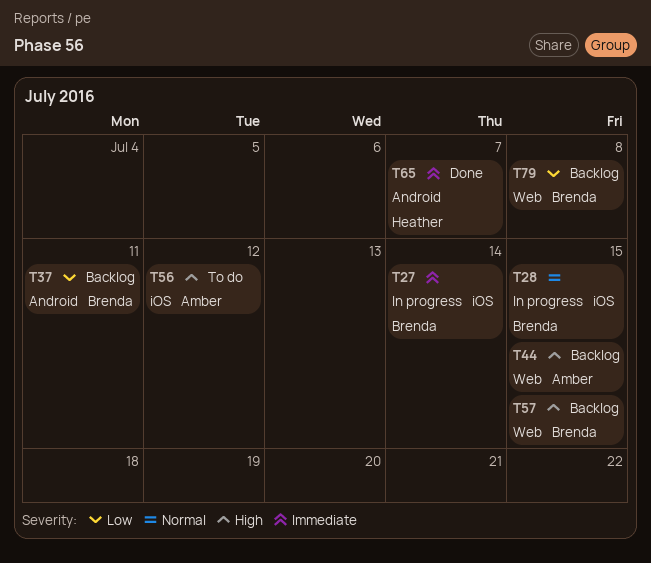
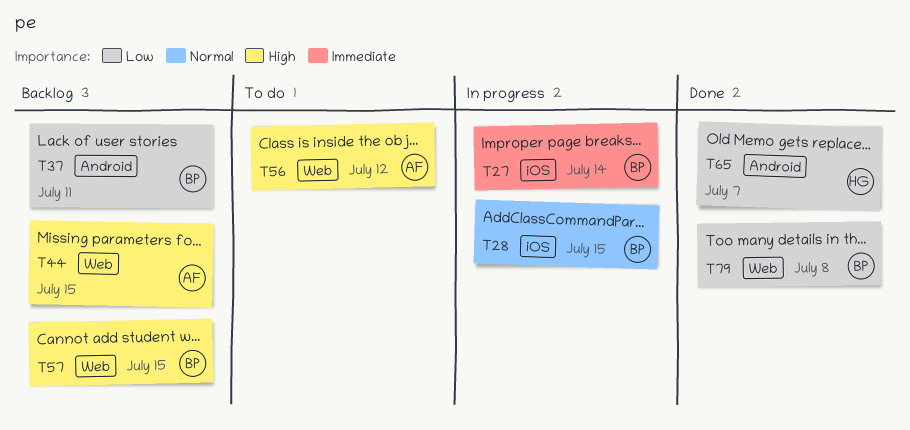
T56, label: iOS -> Web
T65, priority: Immediate -> Low
T79, status: Backlog -> Done

